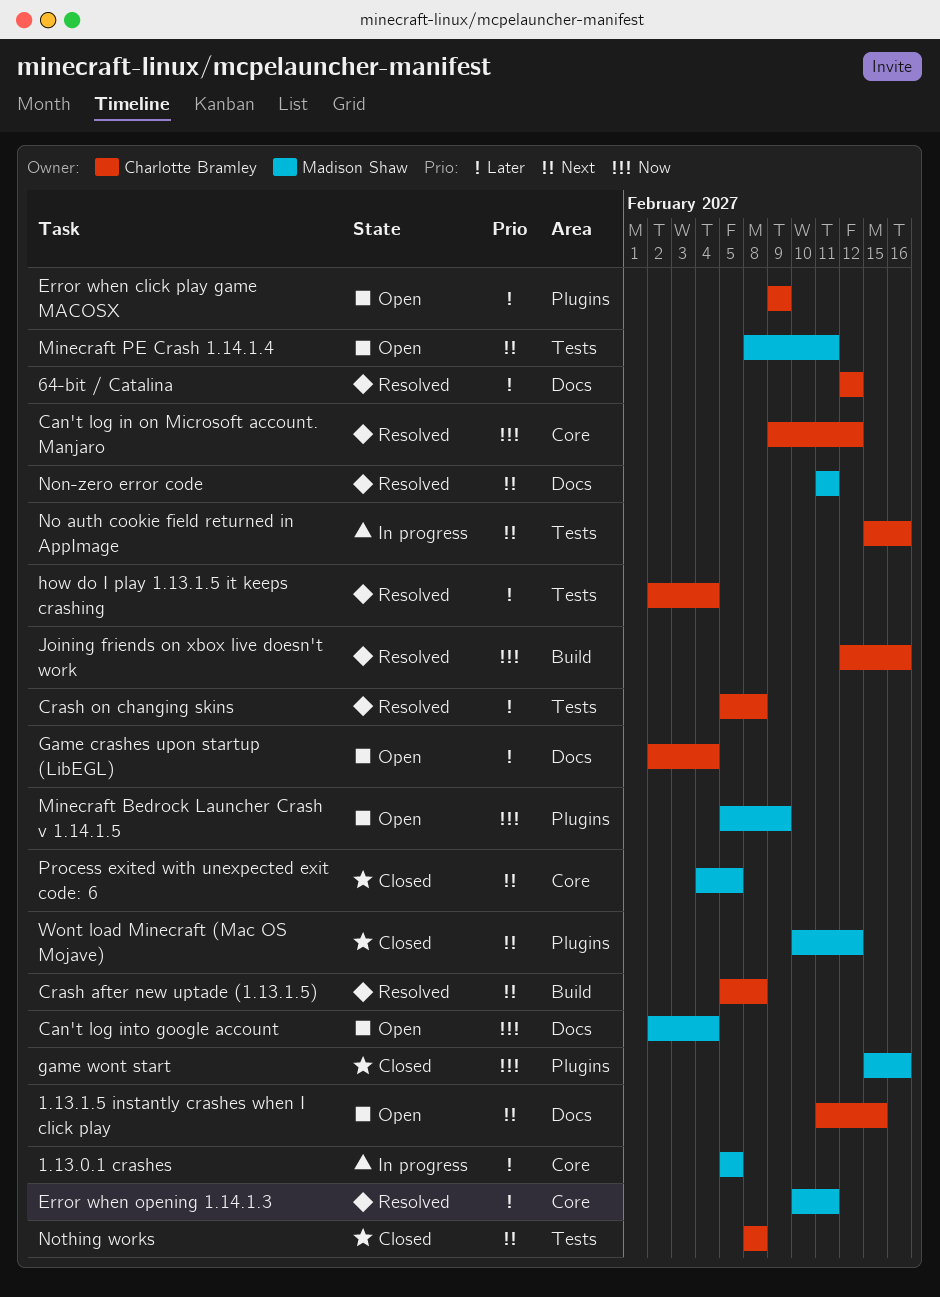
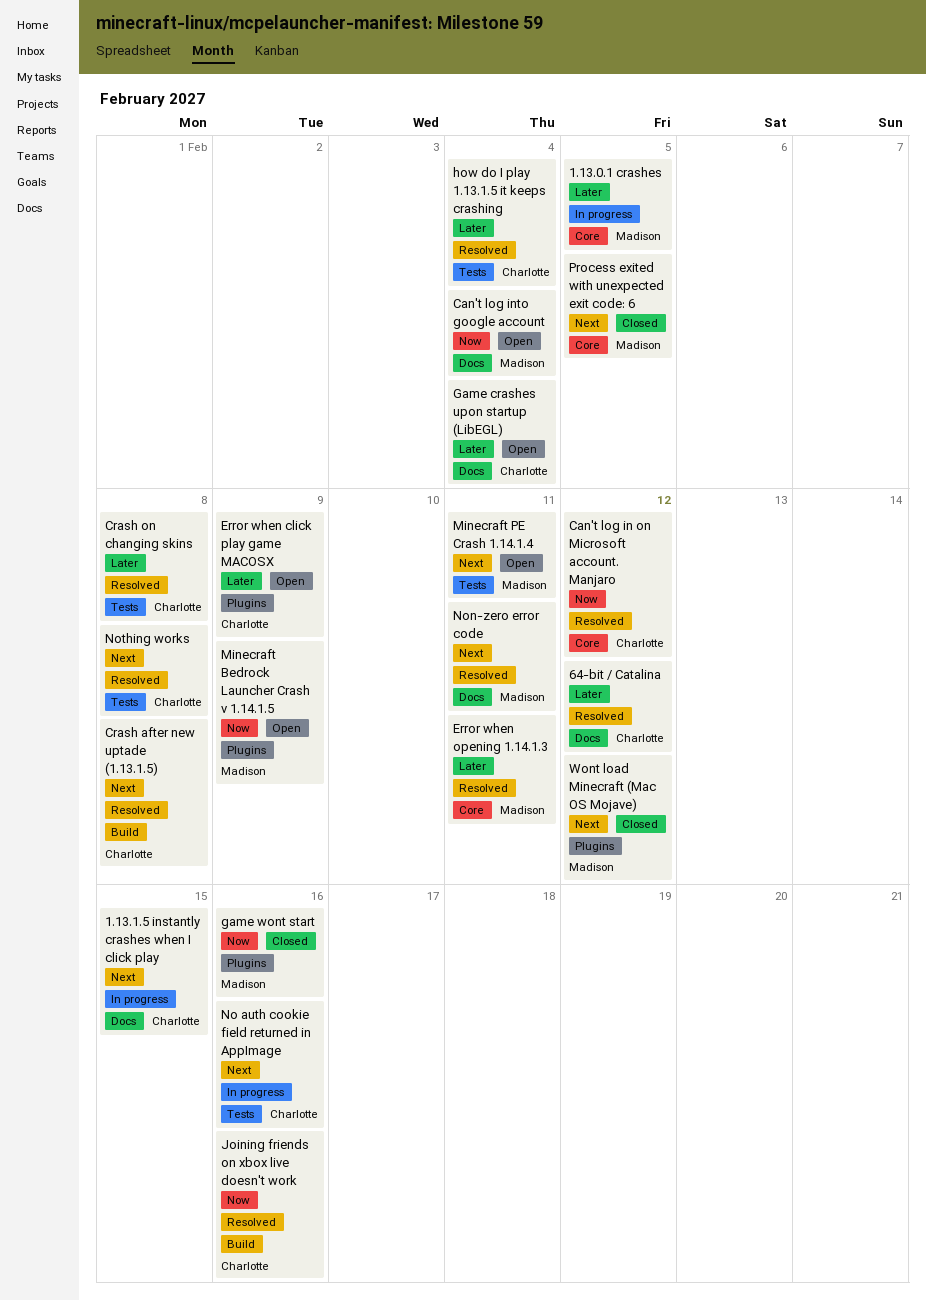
1.13.1.5 instantly crashes when I click play, status: Open -> In progress
Nothing works, status: Closed -> Resolved

